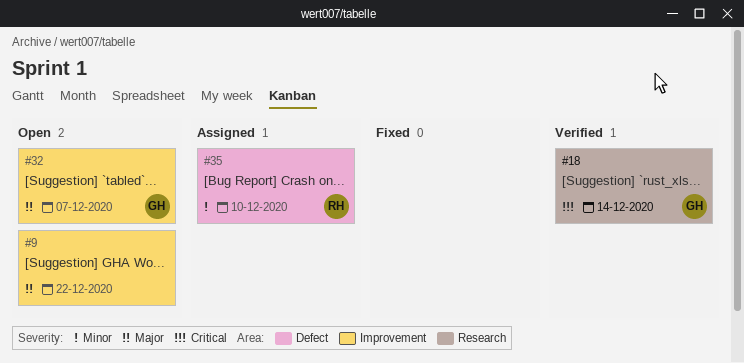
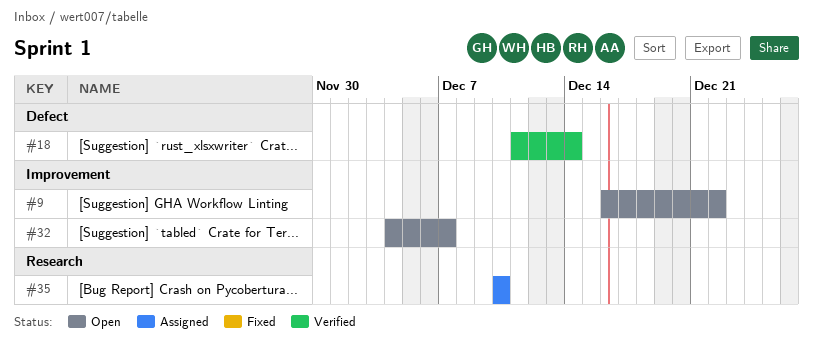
#18, label: Research -> Defect
#35, label: Defect -> Research

